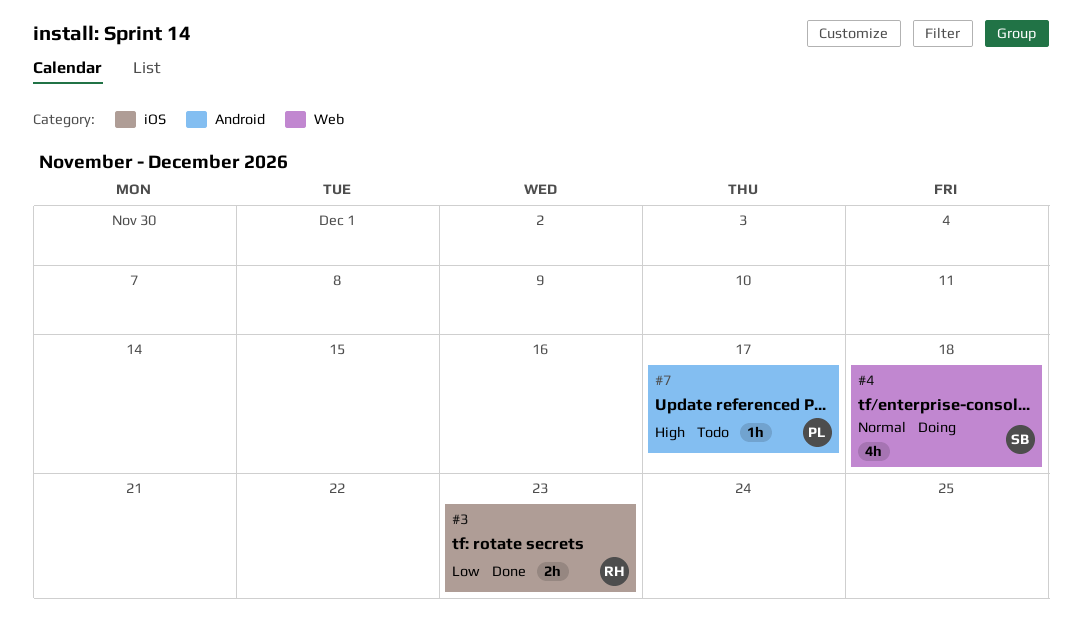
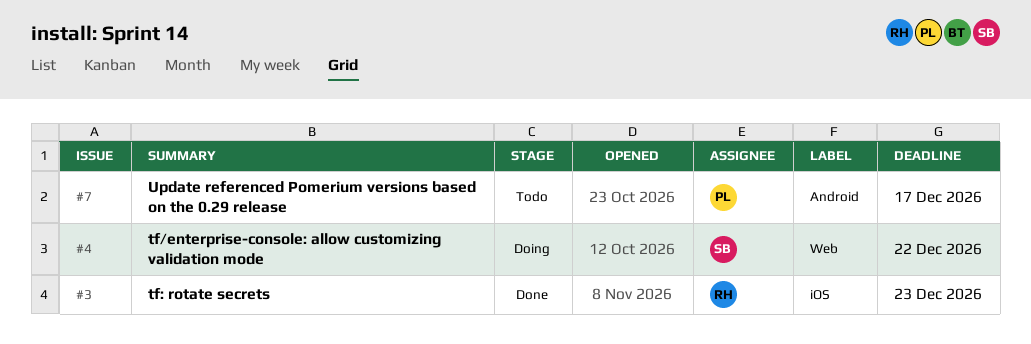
#4, due: Dec 18 -> Dec 22

